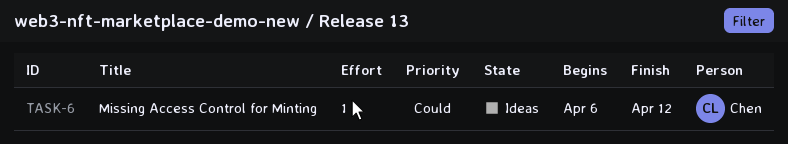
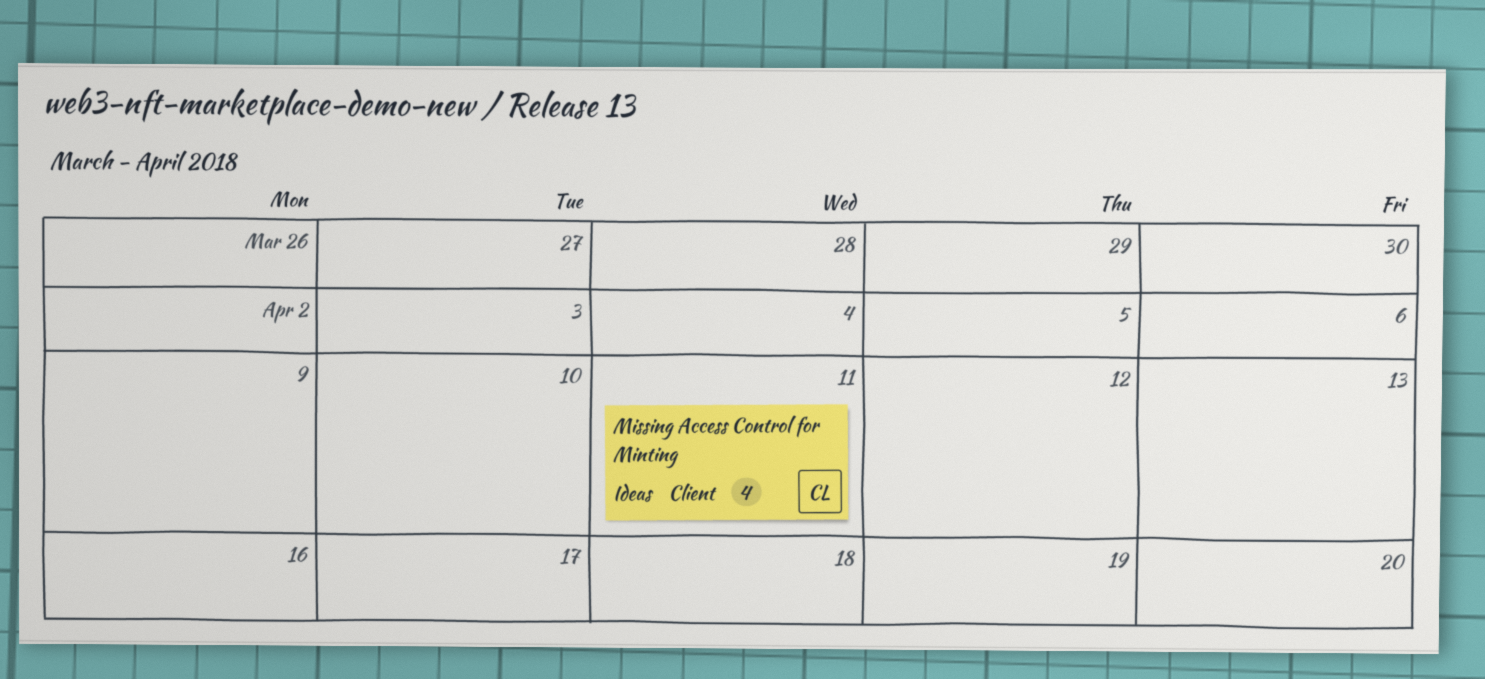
Missing Access Control for Minting, estimate: 1 -> 4
Missing Access Control for Minting, due: Apr 12 -> Apr 11

